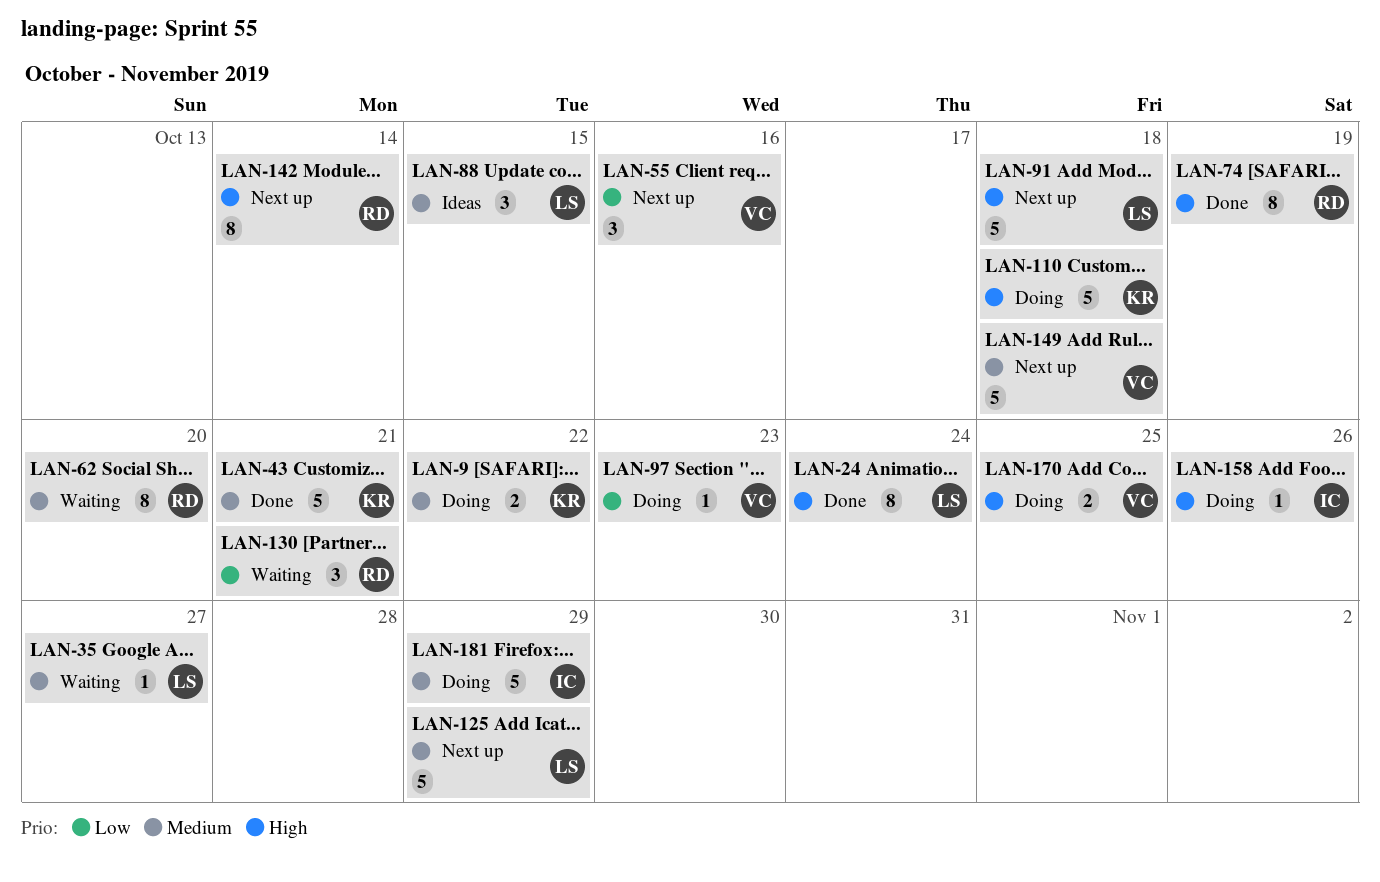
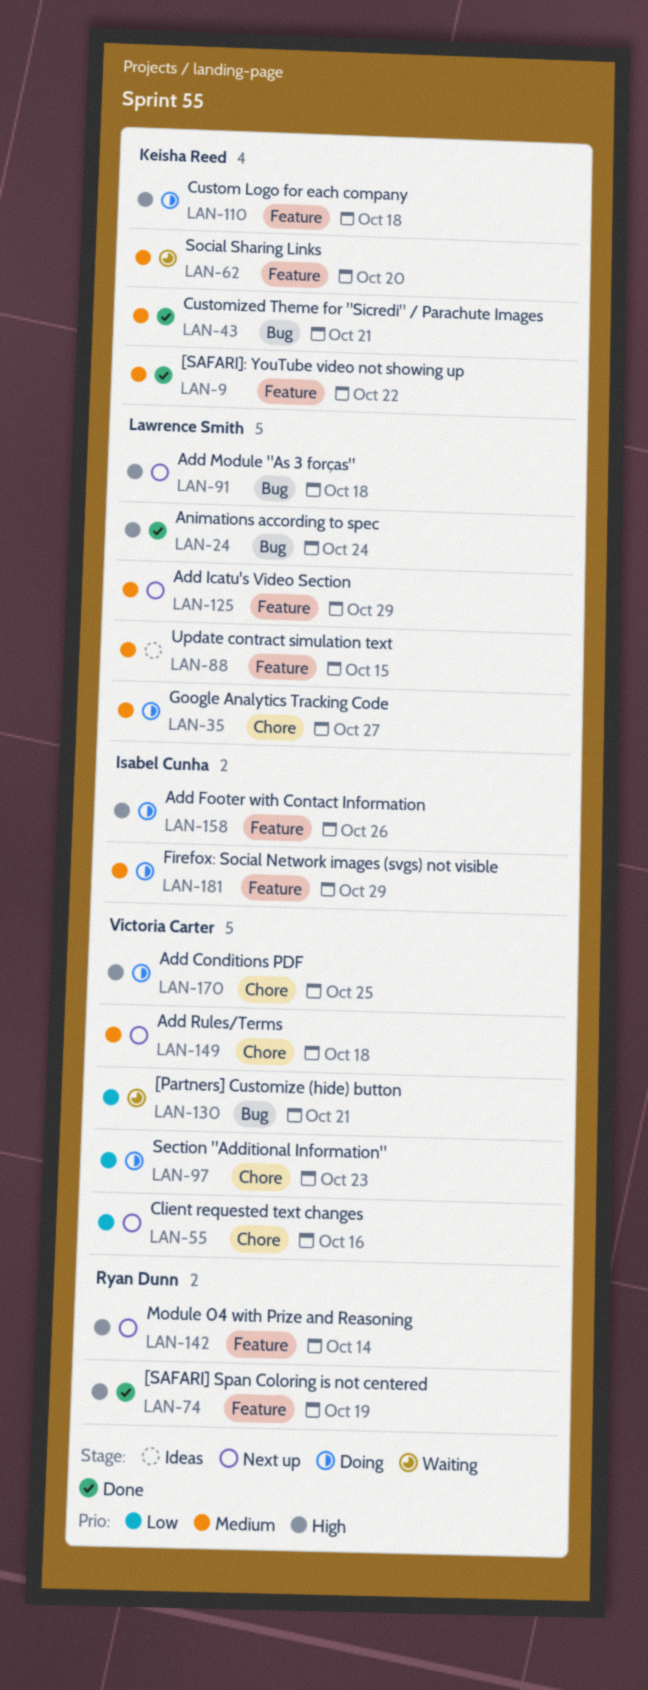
LAN-9, status: Doing -> Done
LAN-35, status: Waiting -> Doing
LAN-62, owner: Ryan Dunn -> Keisha Reed
LAN-130, owner: Ryan Dunn -> Victoria Carter

